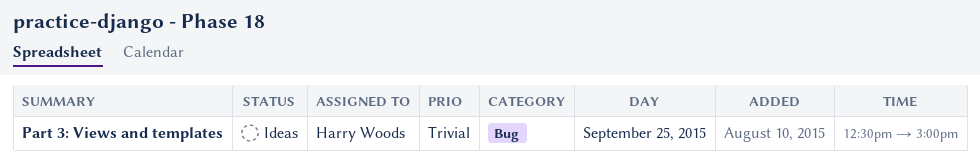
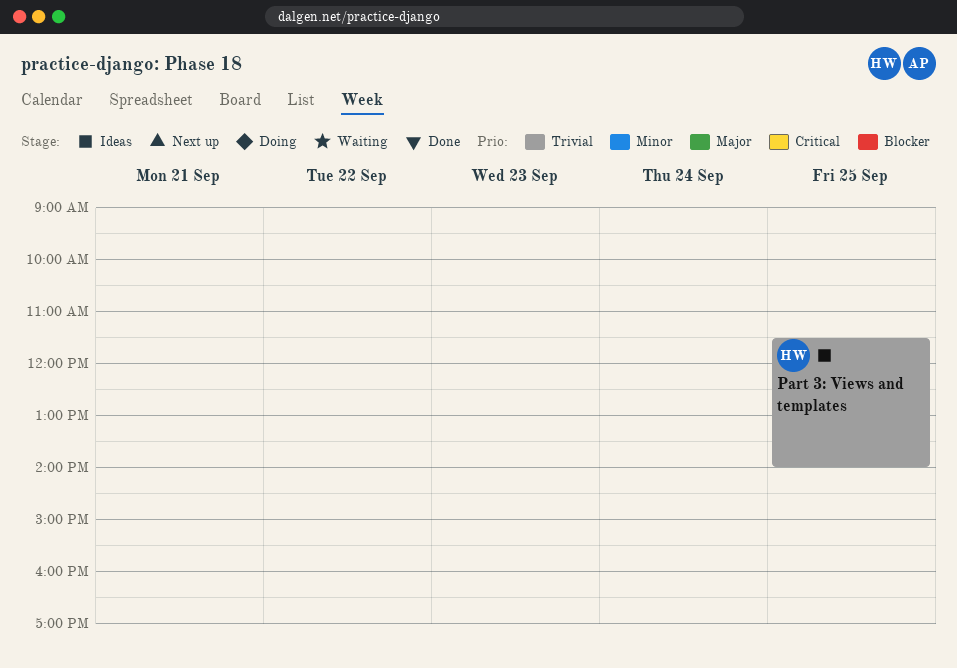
Part 3: Views and templates, begins: 12:30 -> 11:30
Part 3: Views and templates, ends: 15:00 -> 14:00

